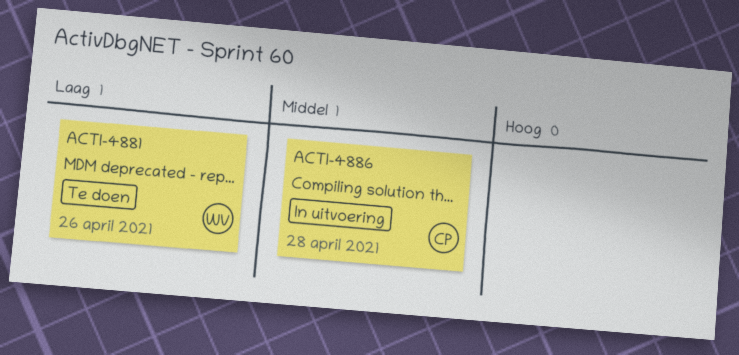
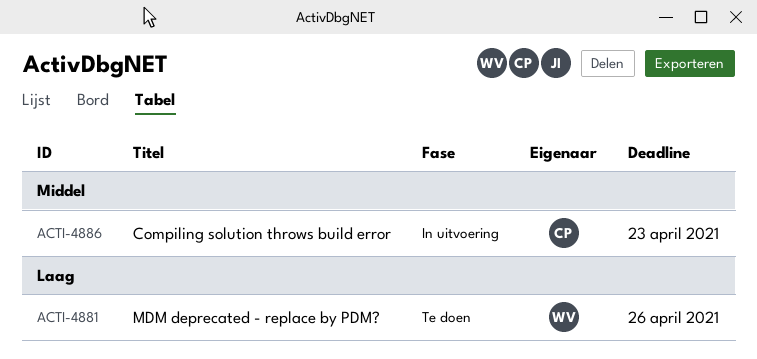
ACTI-4886, due: Apr 28 -> Apr 23

